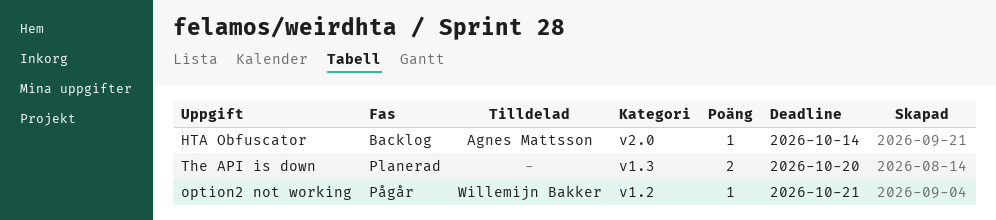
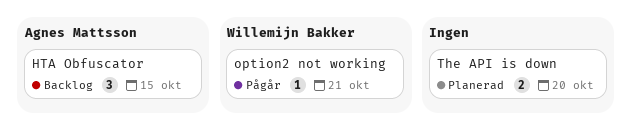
HTA Obfuscator, estimate: 1 -> 3
HTA Obfuscator, due: Oct 14 -> Oct 15

